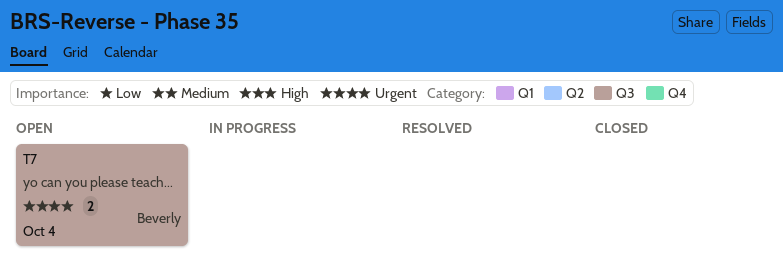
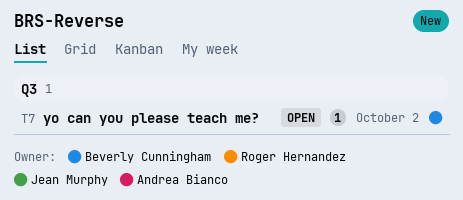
T7, estimate: 2 -> 1
T7, due: Oct 4 -> Oct 2

